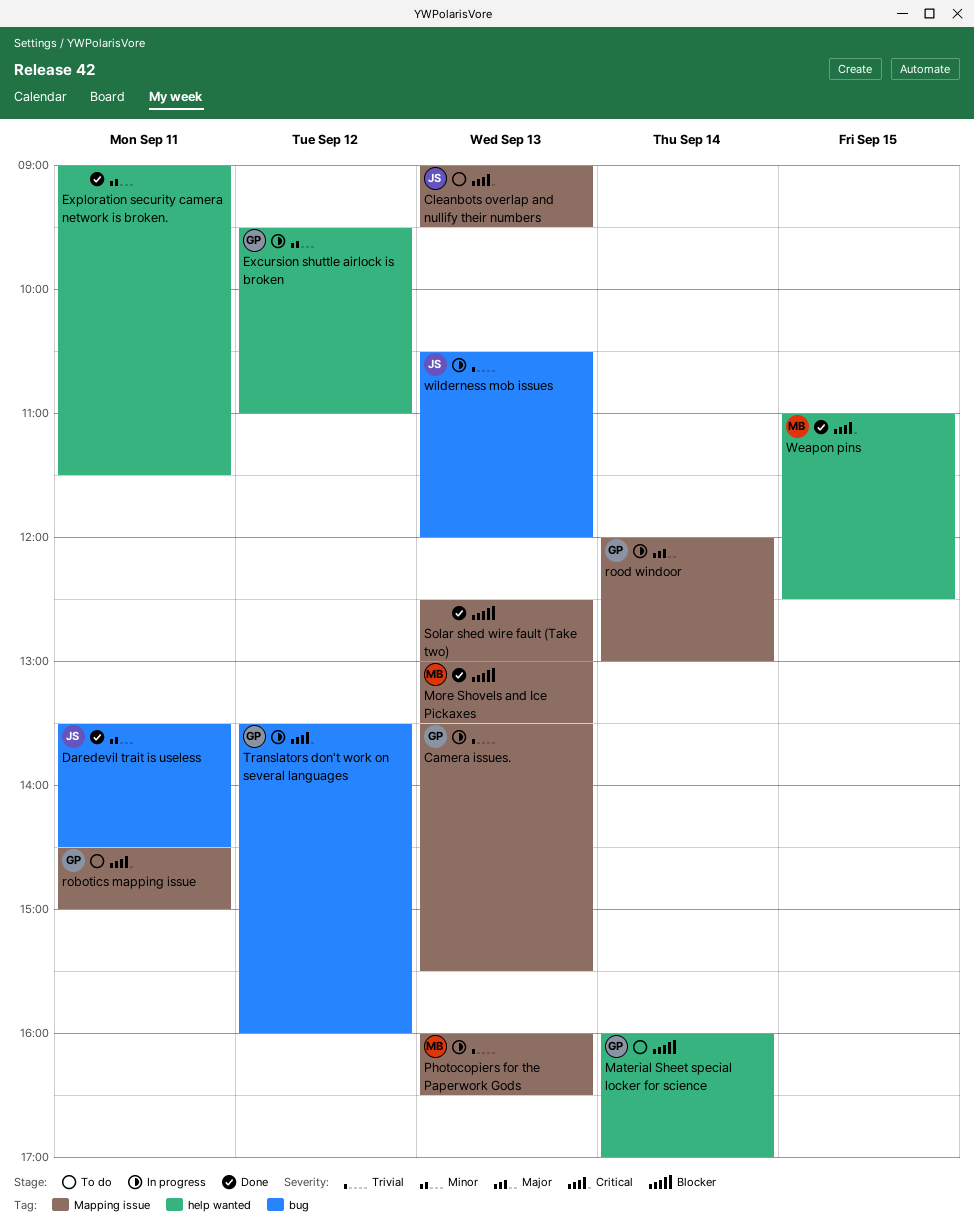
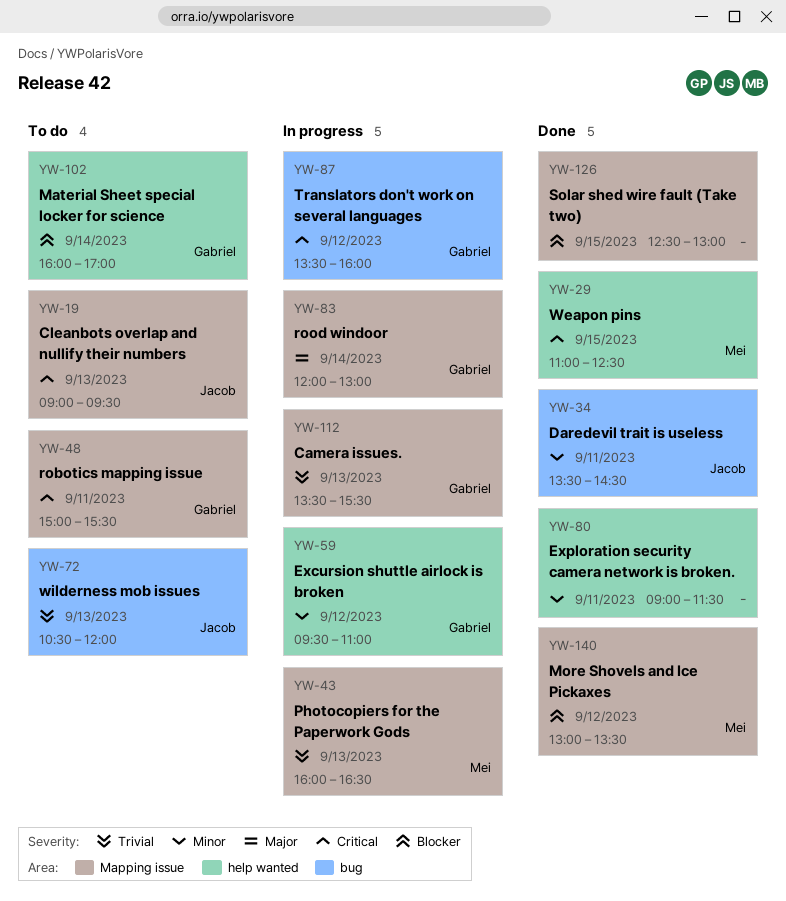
More Shovels and Ice Pickaxes, day: Sep 13 -> Sep 12
robotics mapping issue, begins: 14:30 -> 15:00
robotics mapping issue, ends: 15:00 -> 15:30
Solar shed wire fault (Take two), day: Sep 13 -> Sep 15
wilderness mob issues, status: In progress -> To do

